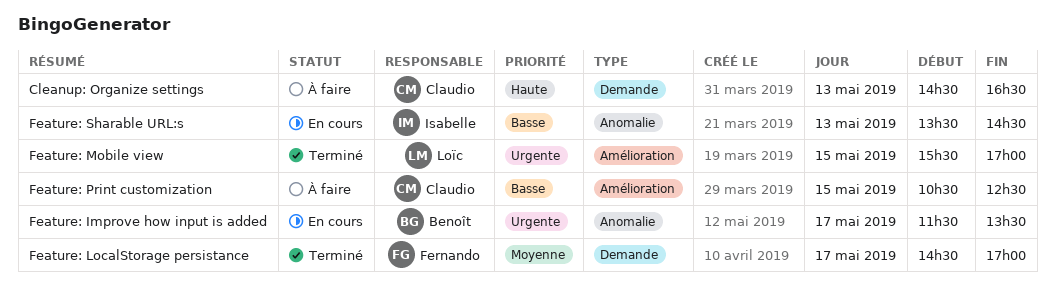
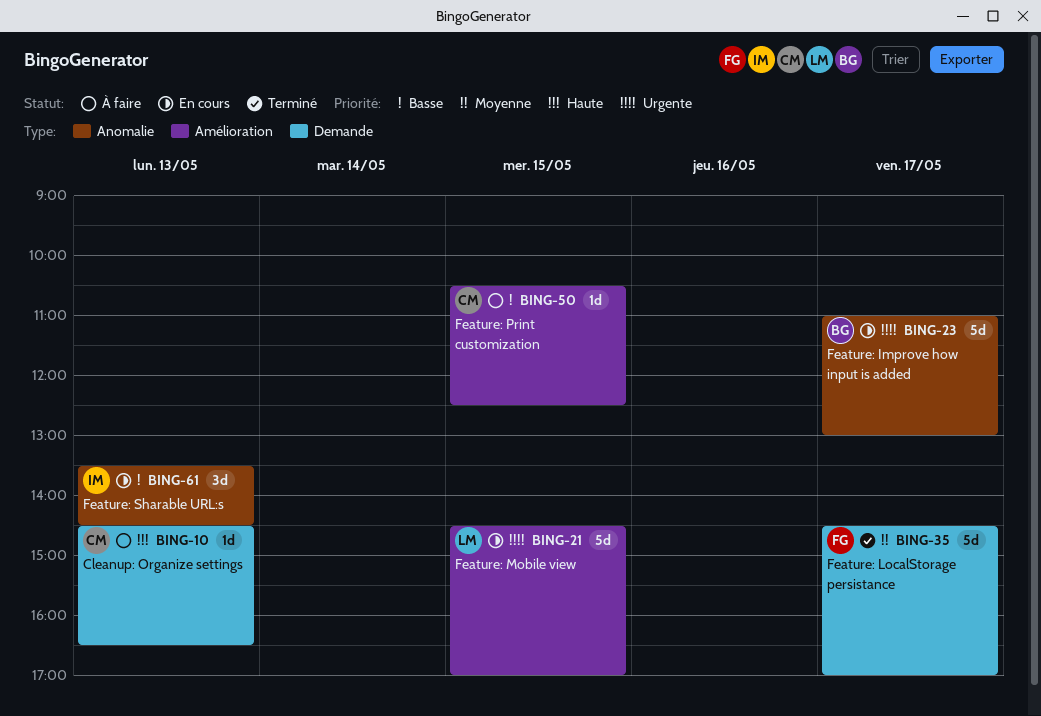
Feature: Improve how input is added, begins: 11:30 -> 11:00
Feature: Improve how input is added, ends: 13:30 -> 13:00
Feature: Mobile view, status: Terminé -> En cours
Feature: Mobile view, begins: 15:30 -> 14:30

